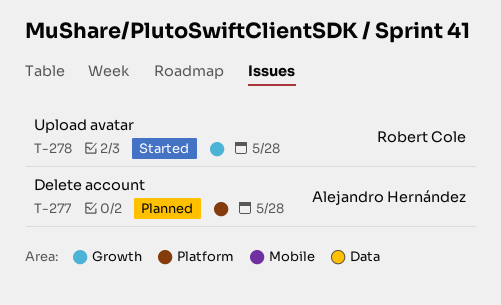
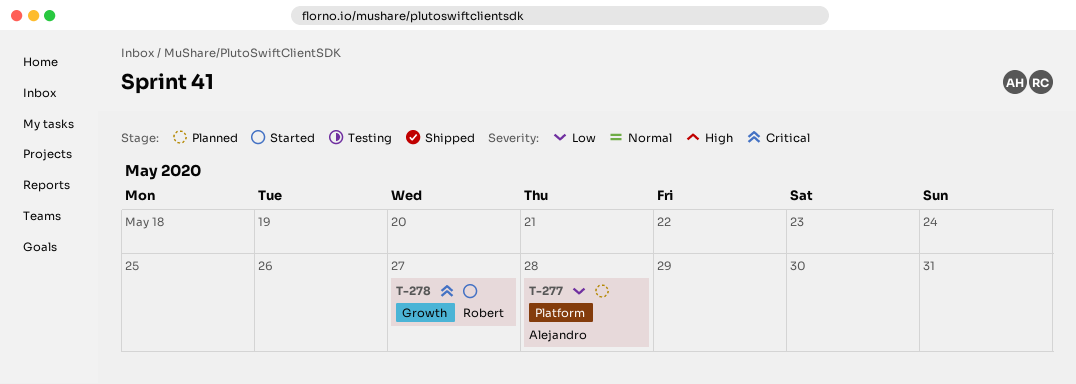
T-278, due: May 28 -> May 27

